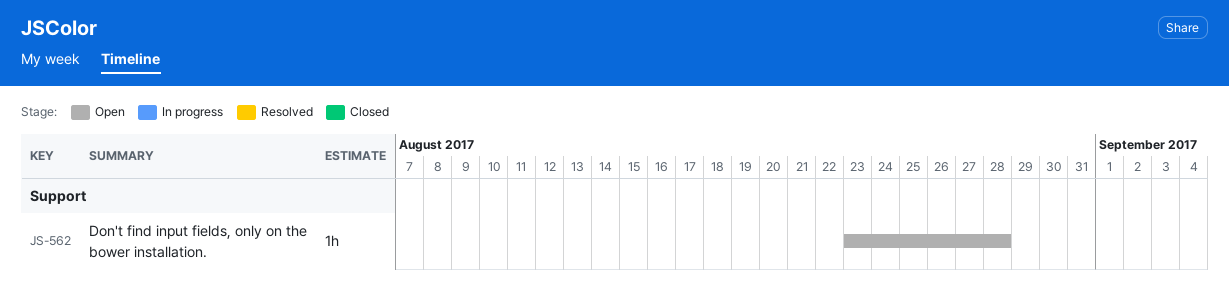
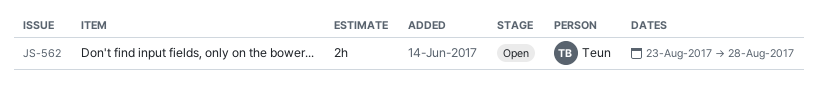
JS-562, estimate: 1h -> 2h

